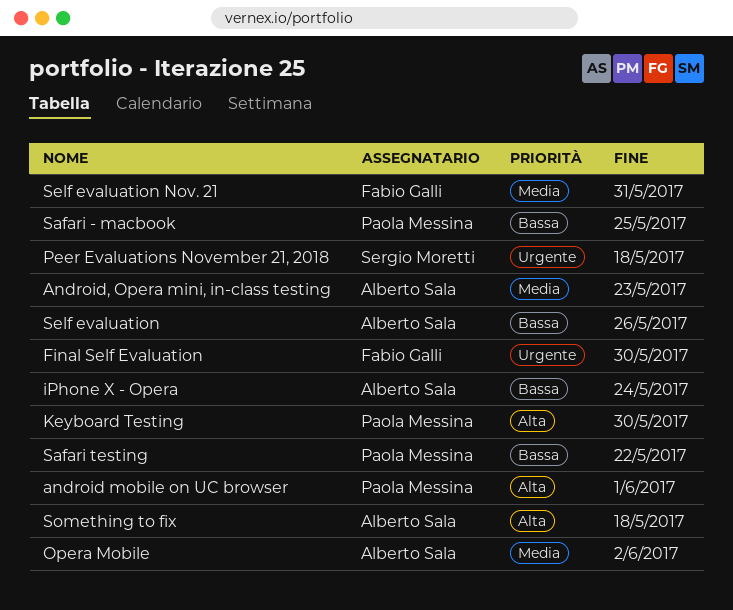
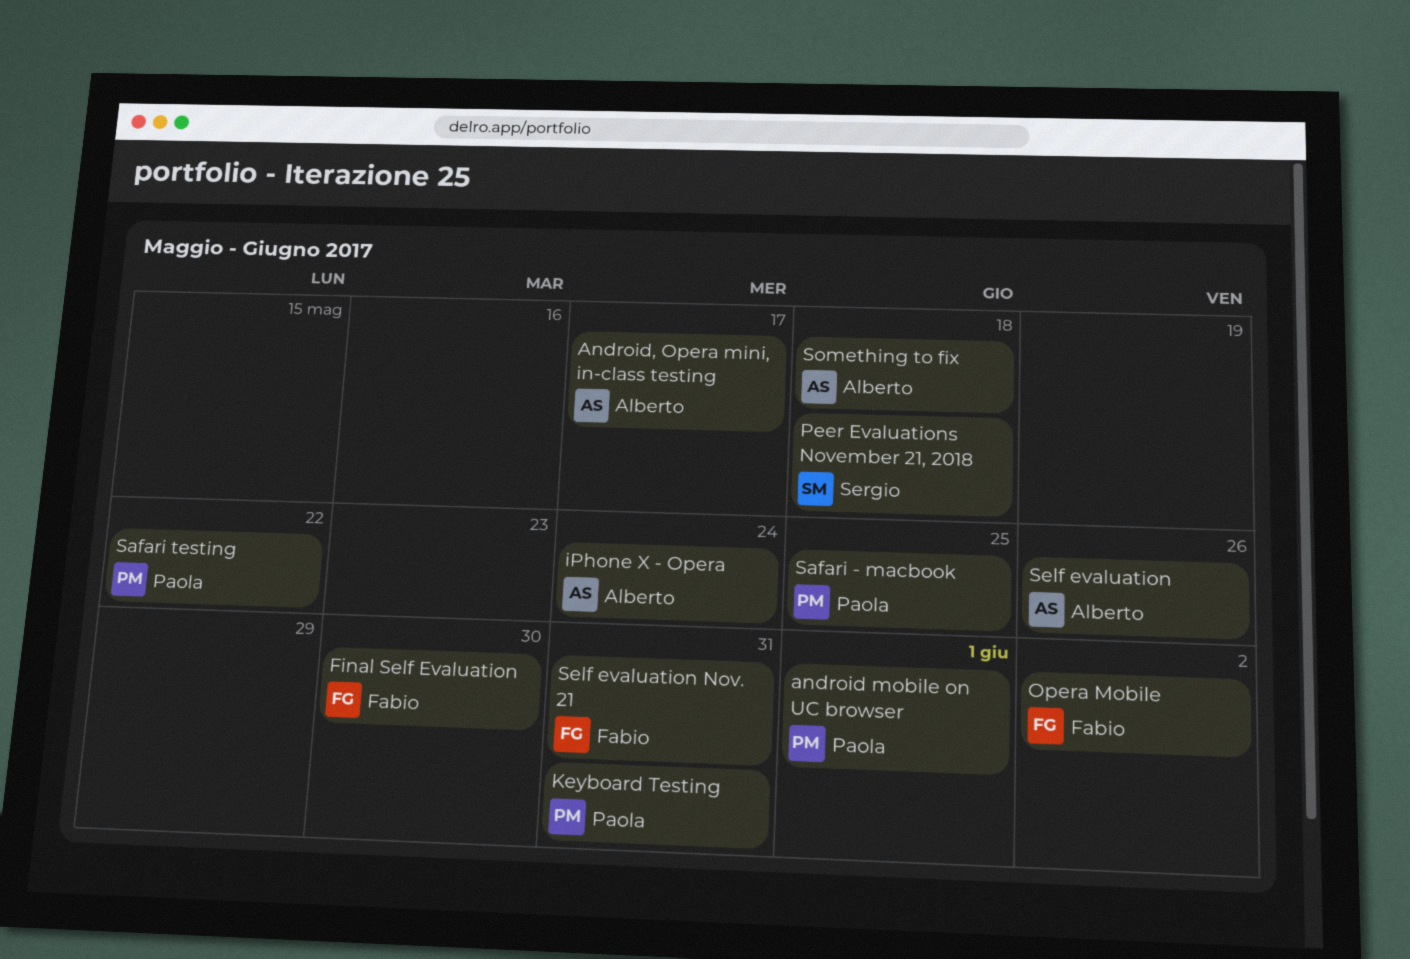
Android, Opera mini, in-class testing, due: May 23 -> May 17
Keyboard Testing, due: May 30 -> May 31
Opera Mobile, owner: Alberto Sala -> Fabio Galli

